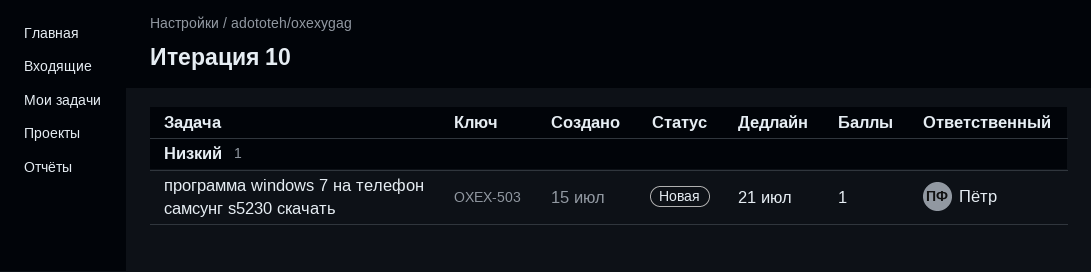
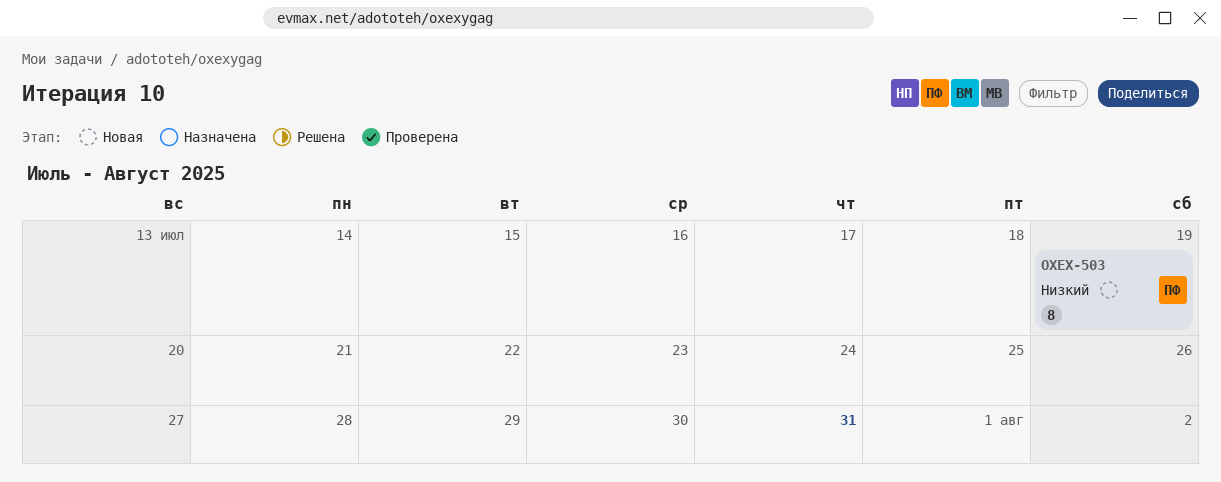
OXEX-503, estimate: 1 -> 8
OXEX-503, due: Jul 21 -> Jul 19

